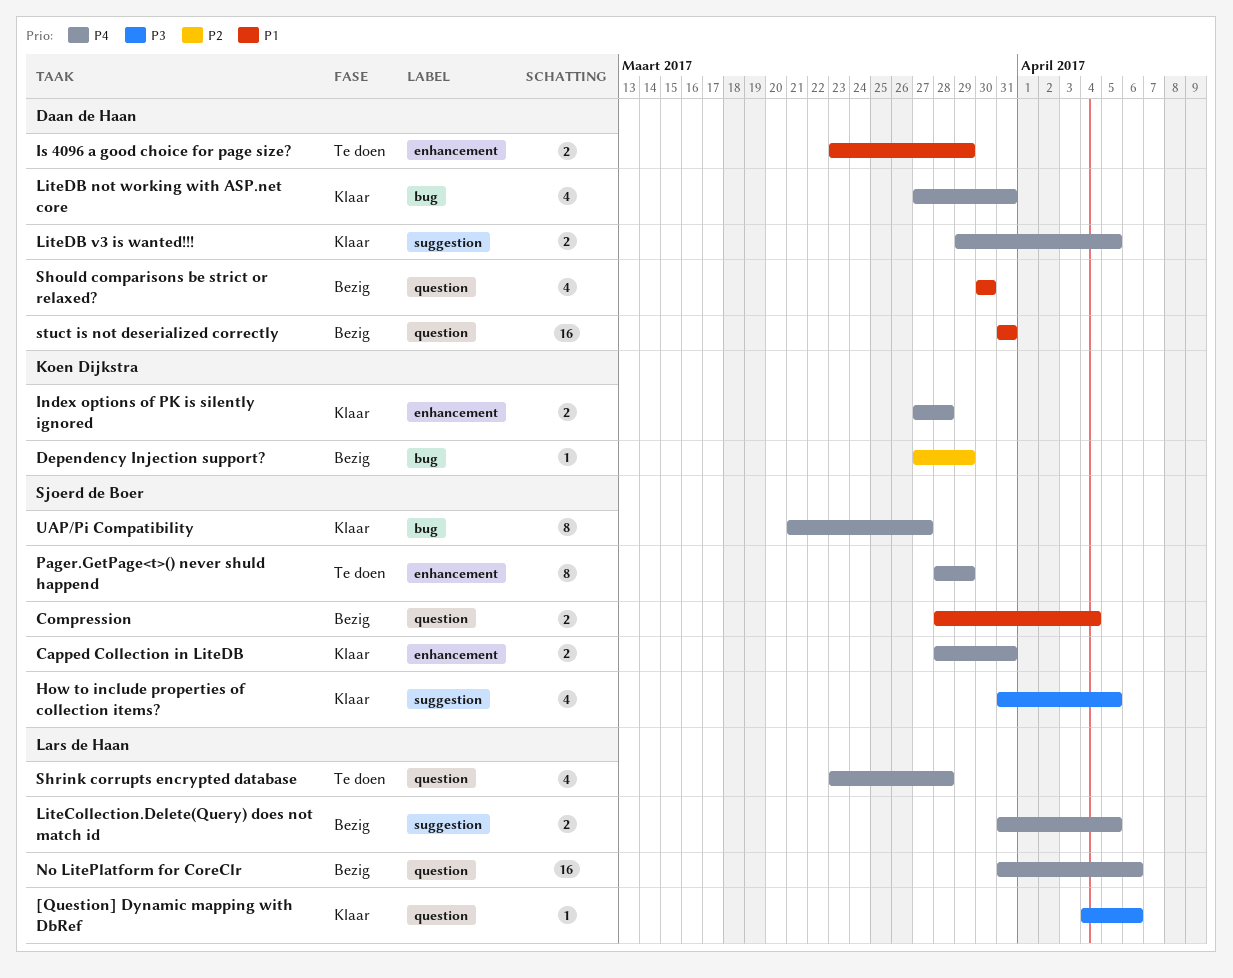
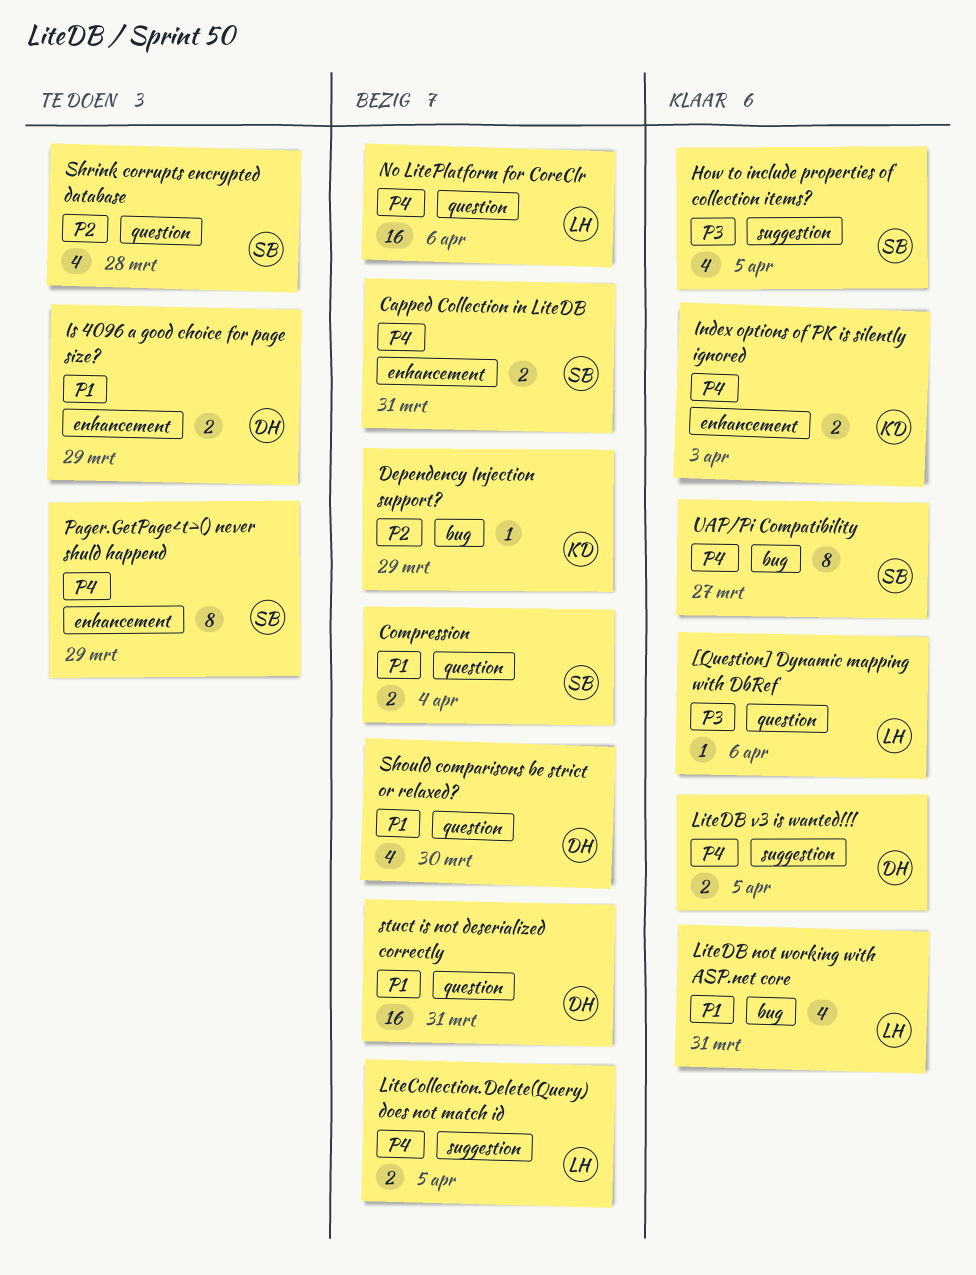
Capped Collection in LiteDB, status: Klaar -> Bezig
Index options of PK is silently ignored, due: Mar 28 -> Apr 3
LiteDB not working with ASP.net core, owner: Daan de Haan -> Lars de Haan
LiteDB not working with ASP.net core, priority: P4 -> P1
Shrink corrupts encrypted database, owner: Lars de Haan -> Sjoerd de Boer
Shrink corrupts encrypted database, priority: P4 -> P2

